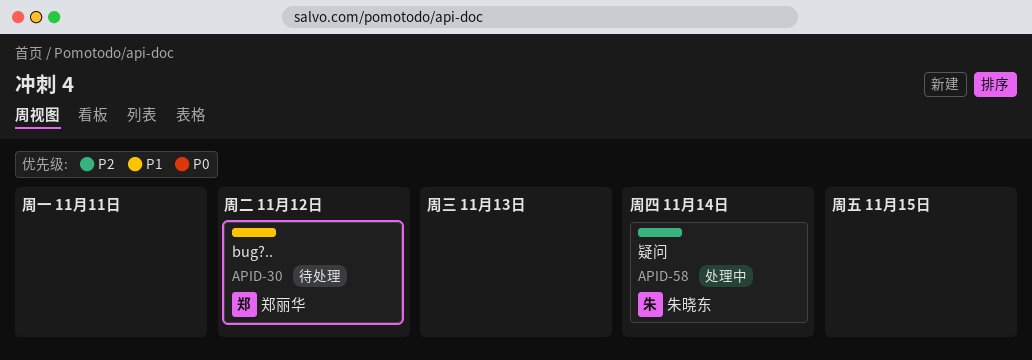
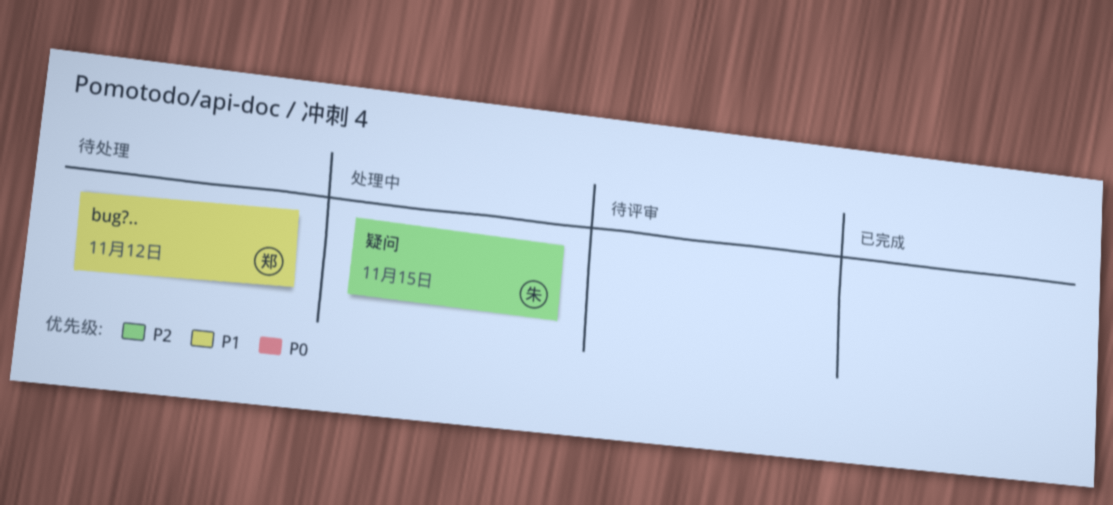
疑问, due: Nov 14 -> Nov 15

